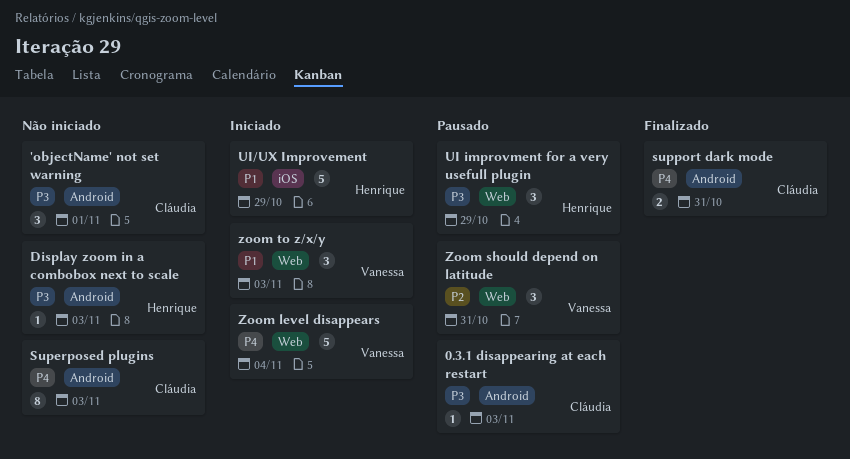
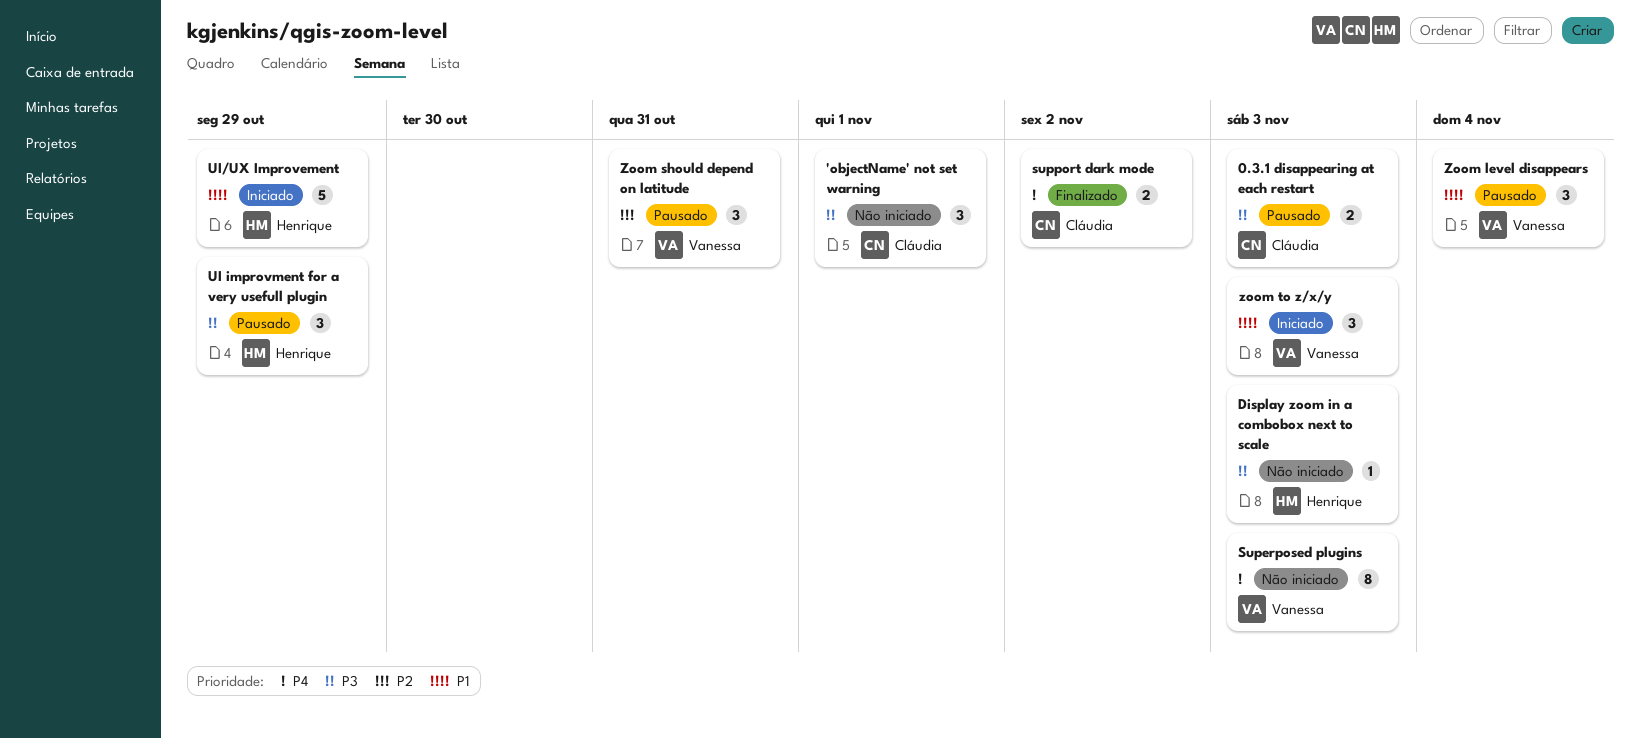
0.3.1 disappearing at each restart, estimate: 1 -> 2
Superposed plugins, owner: Cláudia -> Vanessa
support dark mode, due: Oct 31 -> Nov 2
Zoom level disappears, status: Iniciado -> Pausado
Zoom level disappears, priority: P4 -> P1
Zoom level disappears, estimate: 5 -> 3

